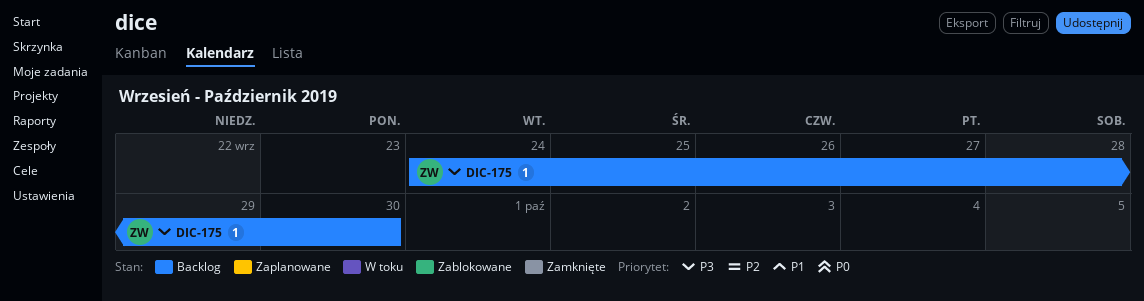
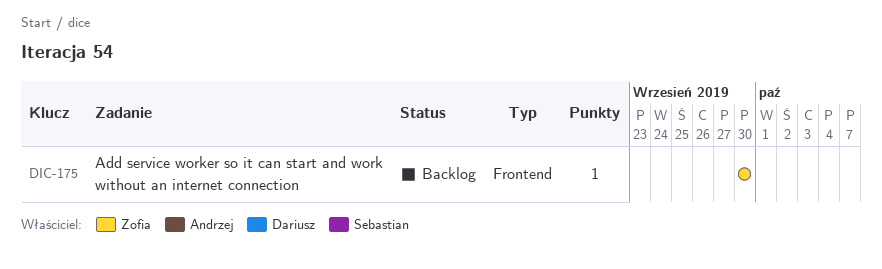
DIC-175, start: Sep 24 -> Sep 30

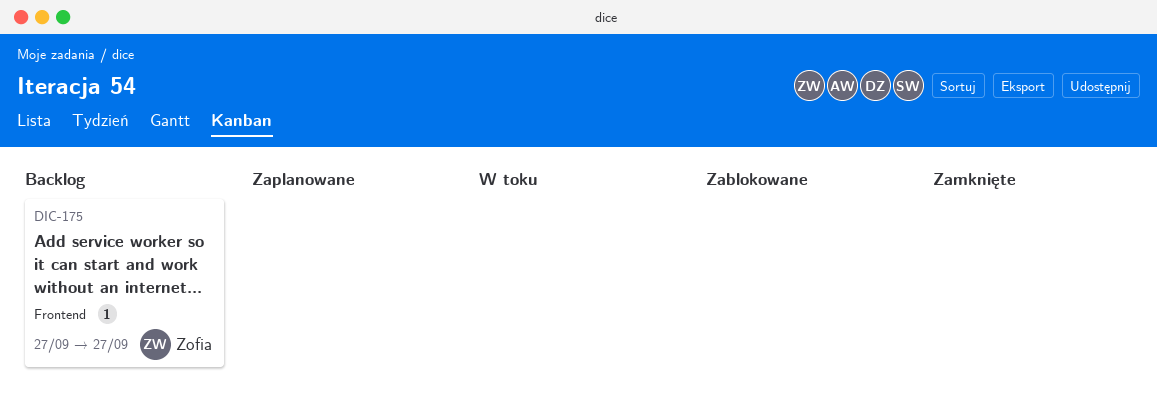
DIC-175, start: Sep 30 -> Sep 27
DIC-175, due: Sep 30 -> Sep 27

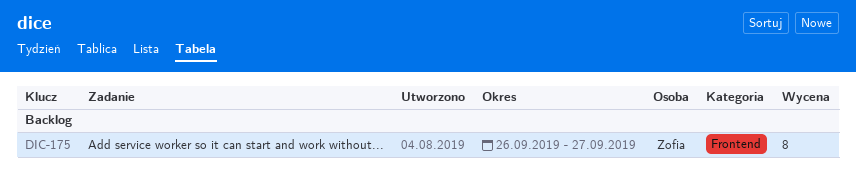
DIC-175, estimate: 1 -> 8
DIC-175, start: Sep 27 -> Sep 26

